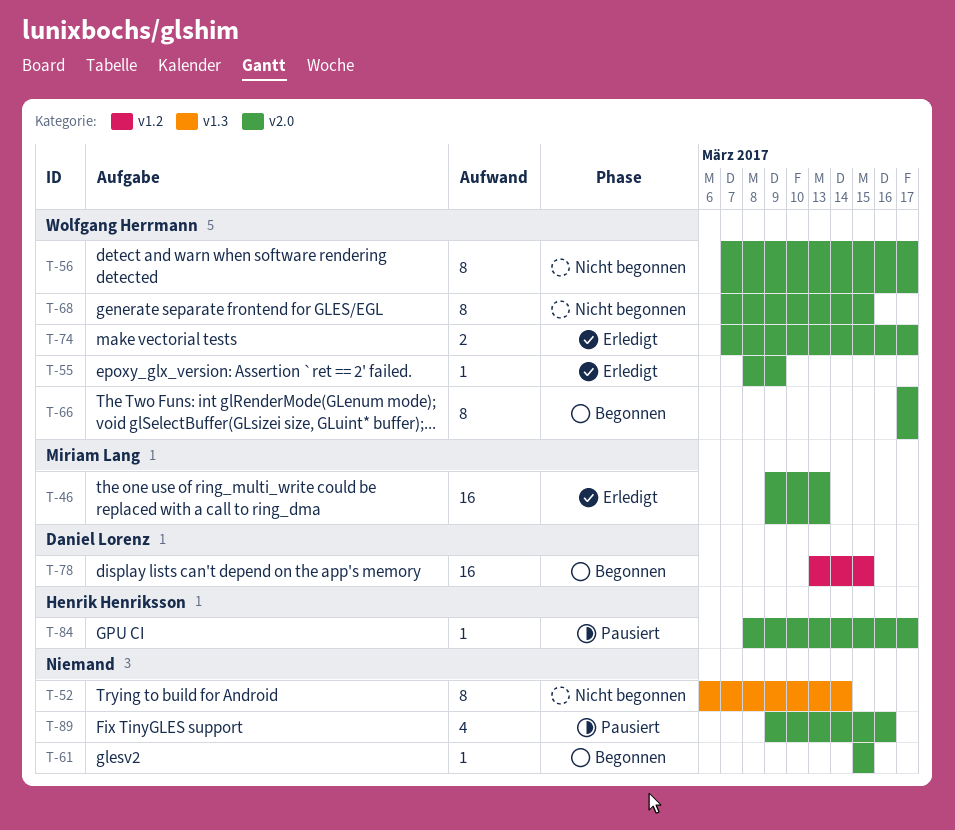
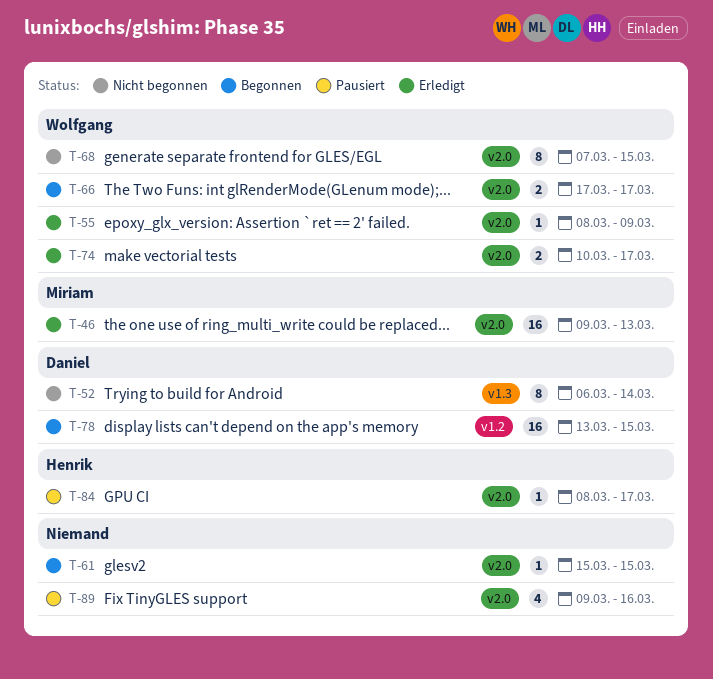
T-52, owner: none -> Daniel Lorenz
T-56: present -> none
T-66, estimate: 8 -> 2
T-74, start: Mar 7 -> Mar 10

